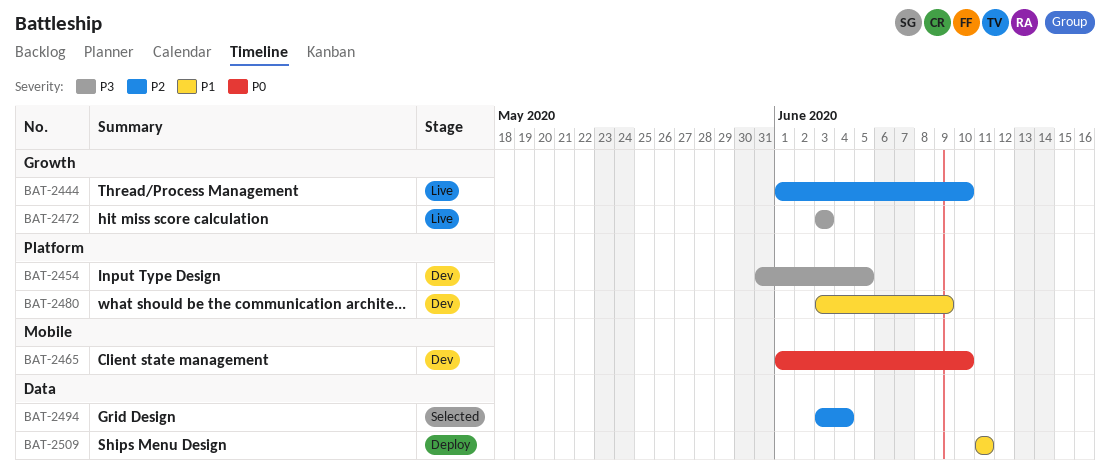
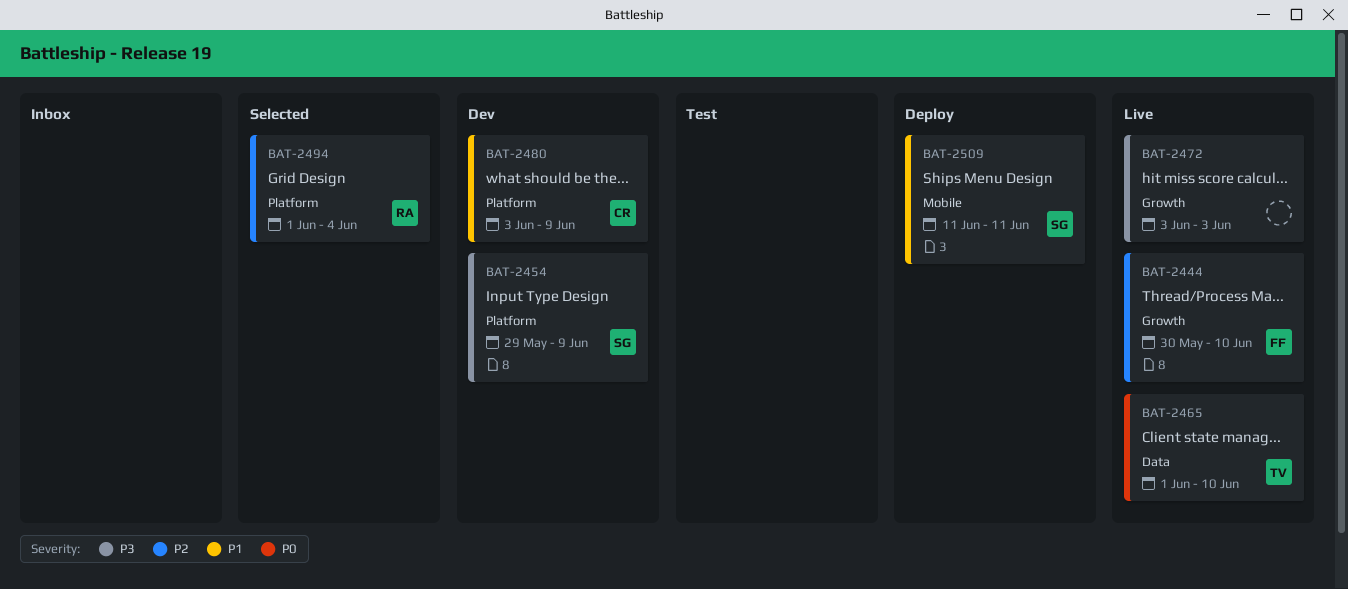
BAT-2444, start: Jun 1 -> May 30
BAT-2454, start: May 31 -> May 29
BAT-2454, due: Jun 5 -> Jun 9
BAT-2465, status: Dev -> Live
BAT-2465, label: Mobile -> Data
BAT-2494, label: Data -> Platform
BAT-2494, start: Jun 3 -> Jun 1
BAT-2509, label: Data -> Mobile

